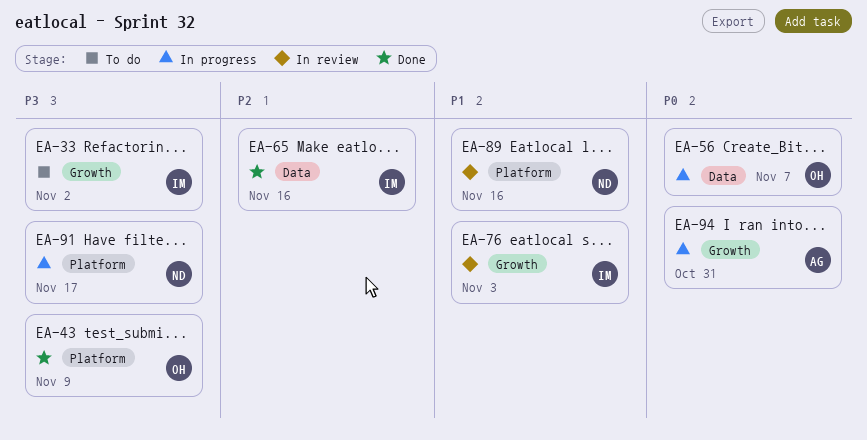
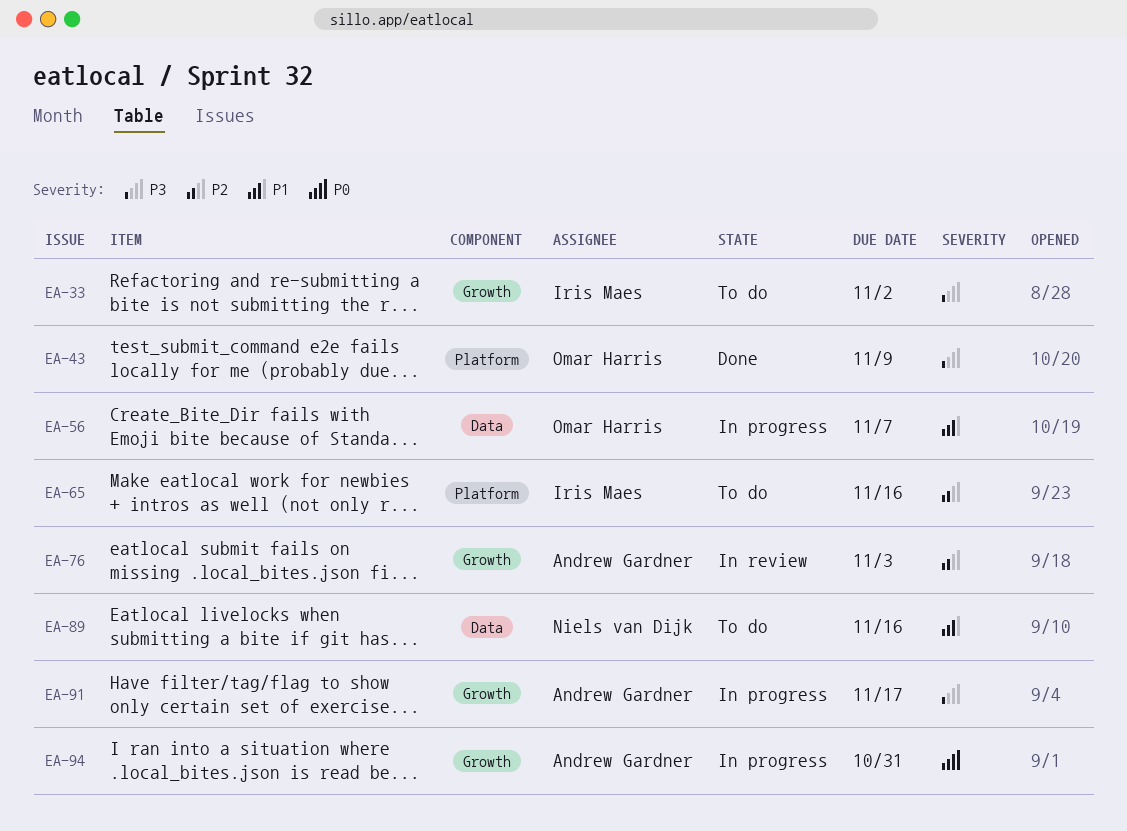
EA-56, priority: P0 -> P1
EA-65, status: Done -> To do
EA-65, label: Data -> Platform
EA-76, owner: Iris Maes -> Andrew Gardner
EA-76, priority: P1 -> P2
EA-89, status: In review -> To do
EA-89, label: Platform -> Data
EA-91, owner: Niels van Dijk -> Andrew Gardner
EA-91, label: Platform -> Growth

